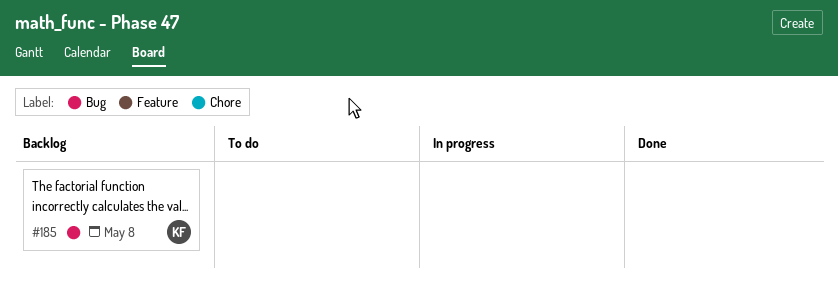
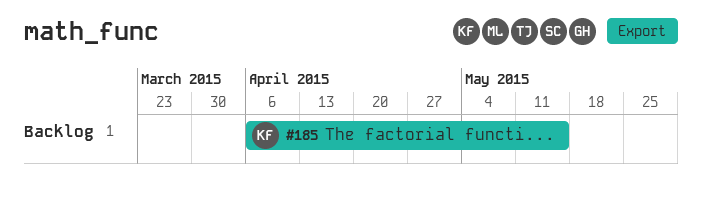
#185, due: May 8 -> May 15

